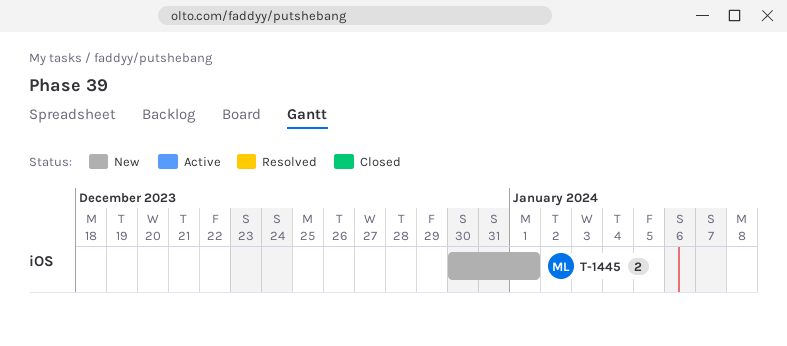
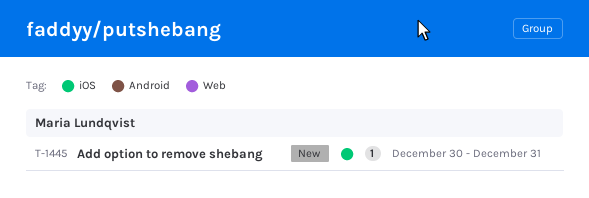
T-1445, estimate: 2 -> 1
T-1445, due: Jan 1 -> Dec 31

